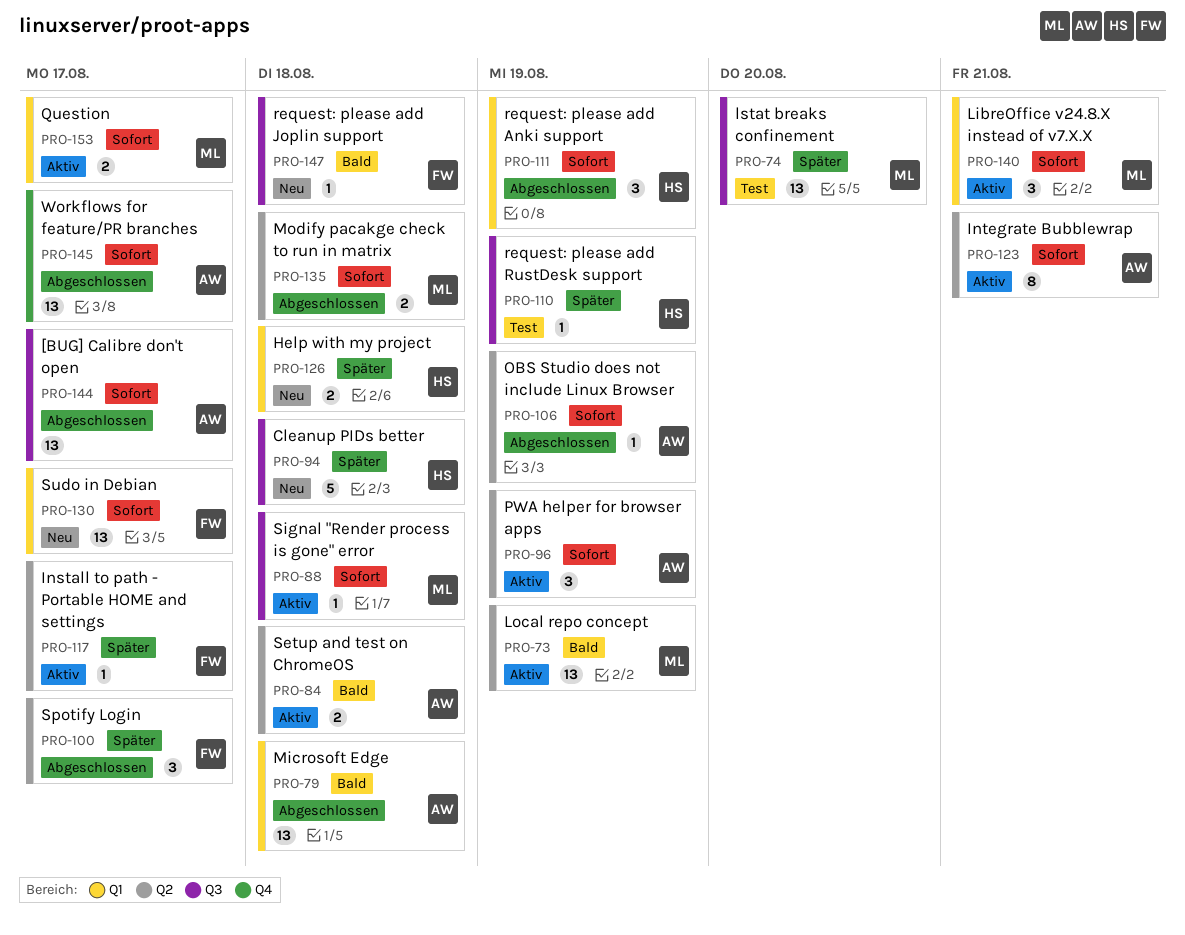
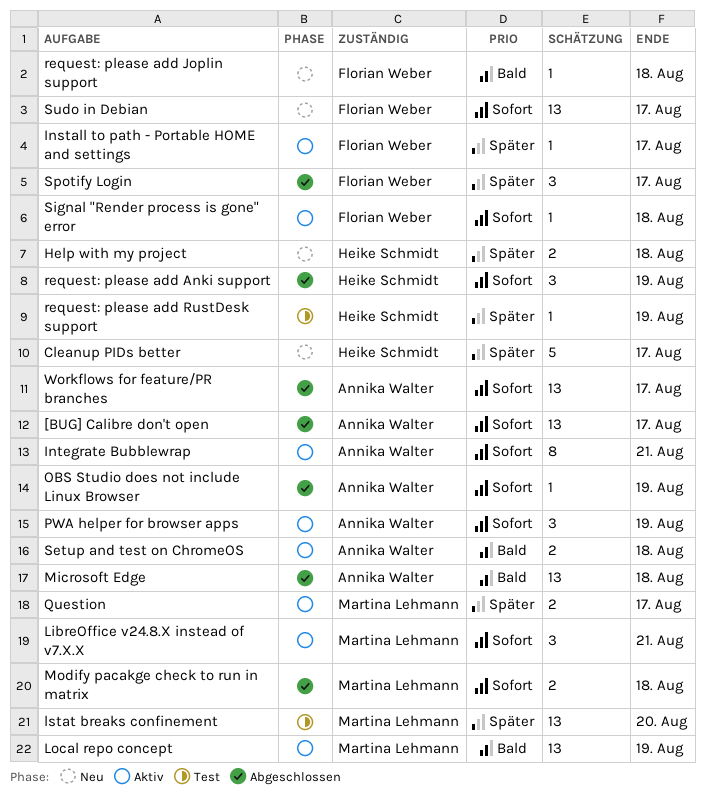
Cleanup PIDs better, due: Aug 18 -> Aug 17
Question, priority: Sofort -> Später
Signal "Render process is gone" error, owner: Martina Lehmann -> Florian Weber

